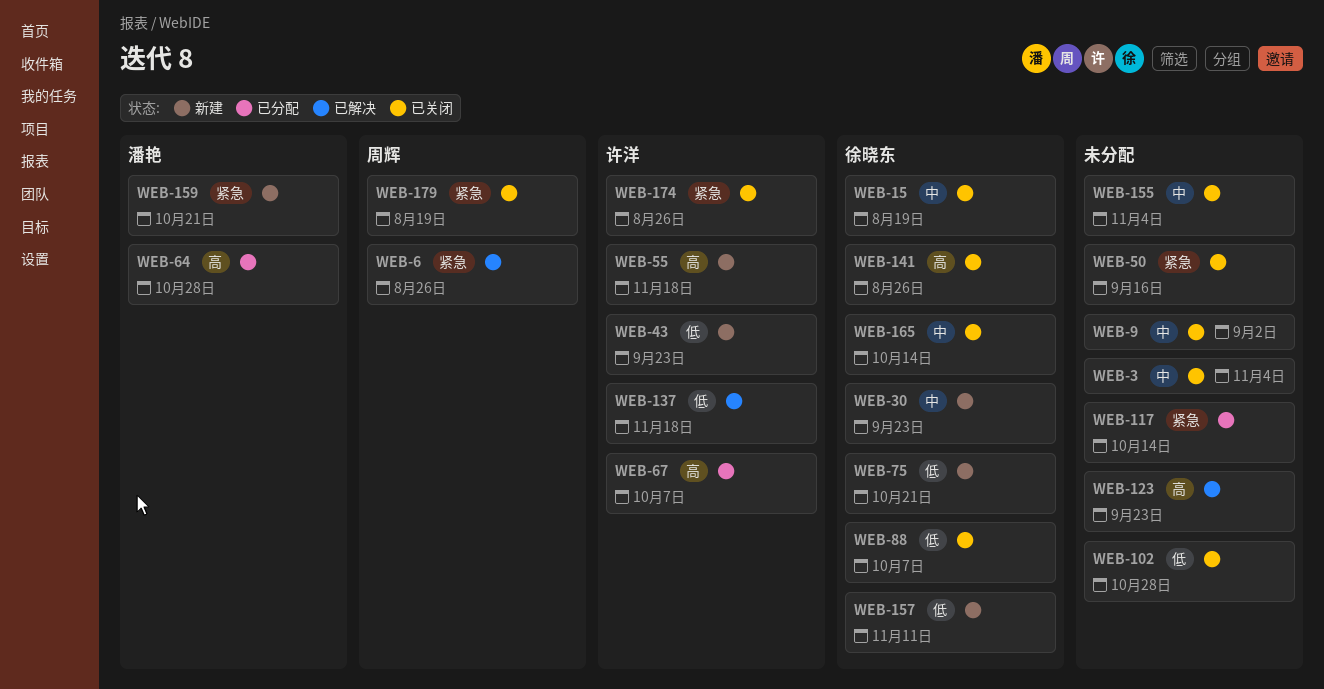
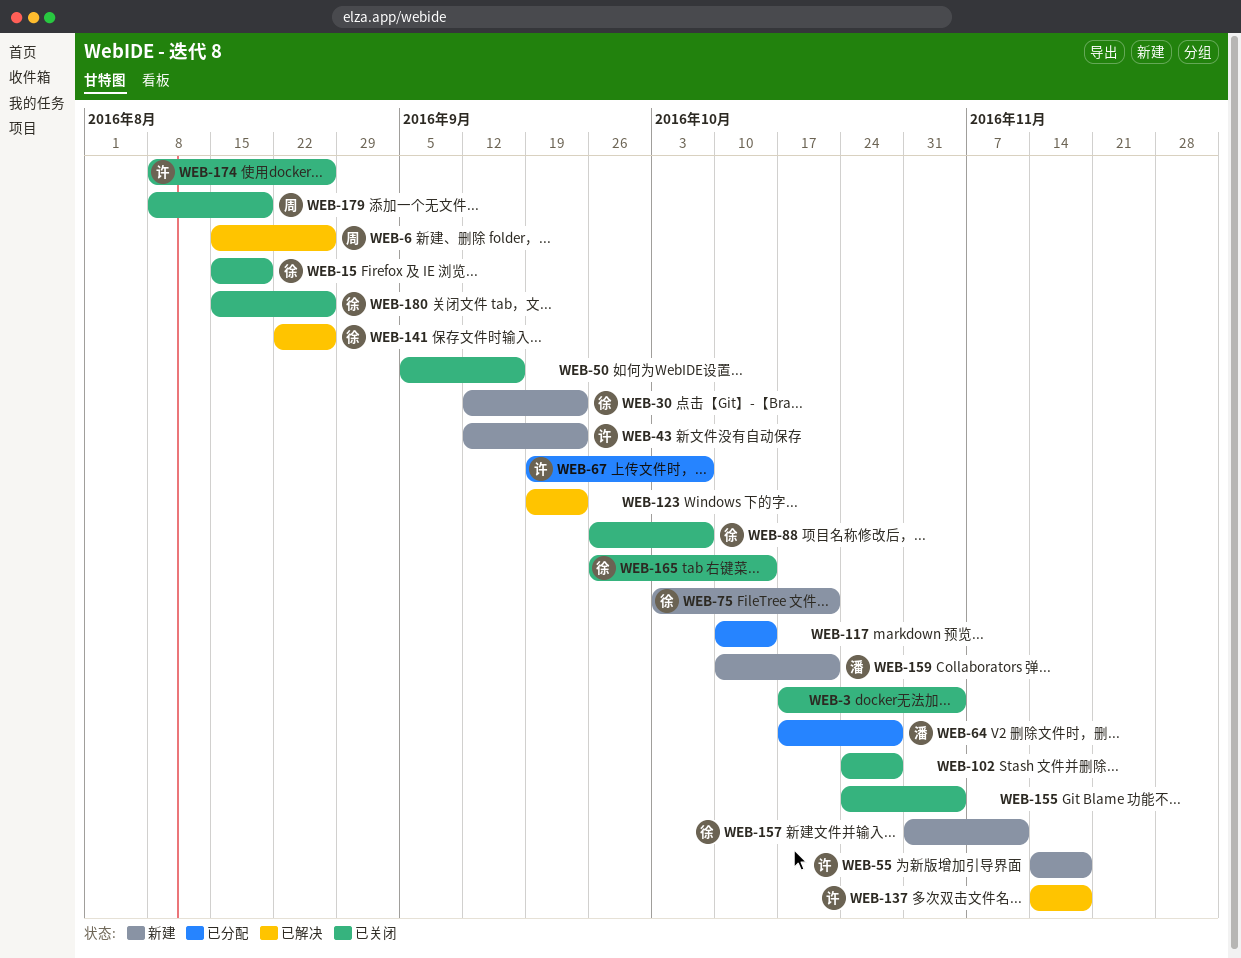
WEB-9: present -> none
WEB-141, status: 已关闭 -> 已解决
WEB-180: none -> present

